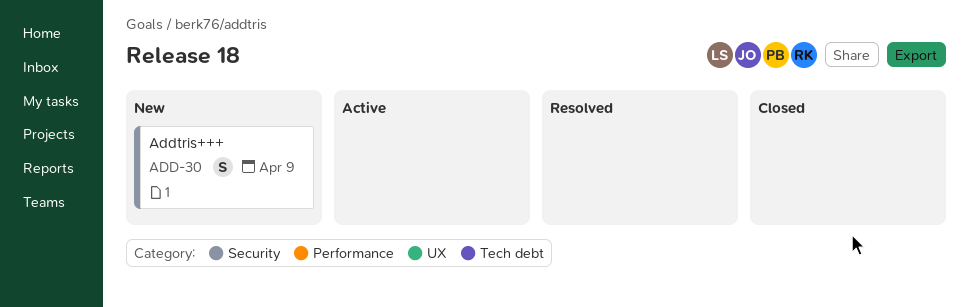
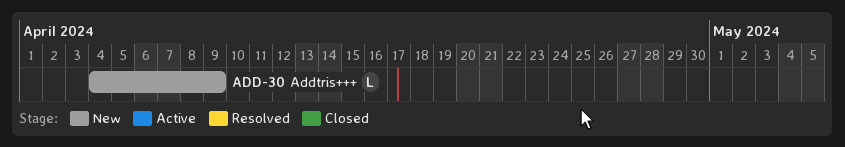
ADD-30, estimate: S -> L

